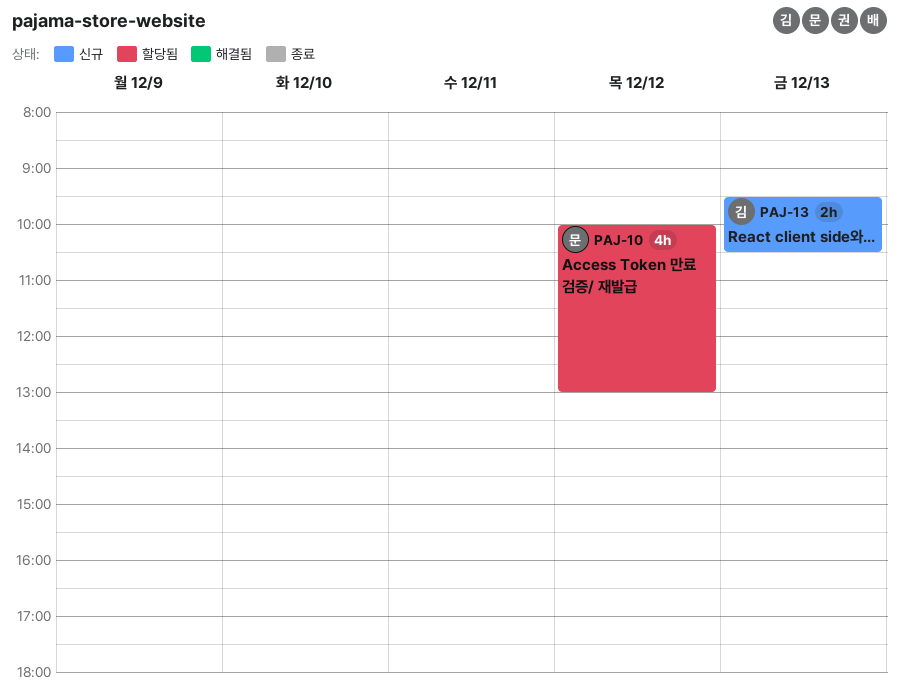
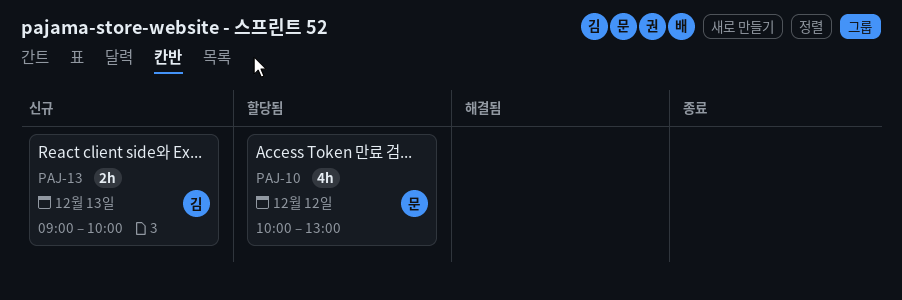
PAJ-13, begins: 09:30 -> 09:00
PAJ-13, ends: 10:30 -> 10:00

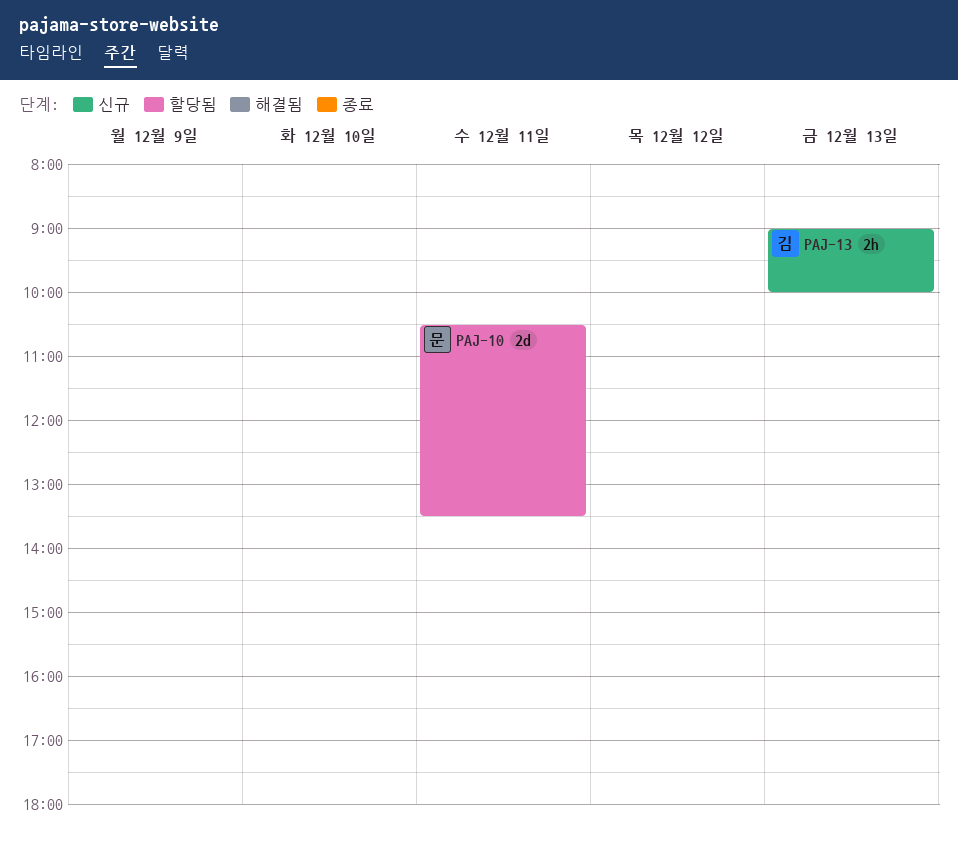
PAJ-10, estimate: 4h -> 2d
PAJ-10, day: Dec 12 -> Dec 11
PAJ-10, begins: 10:00 -> 10:30
PAJ-10, ends: 13:00 -> 13:30

